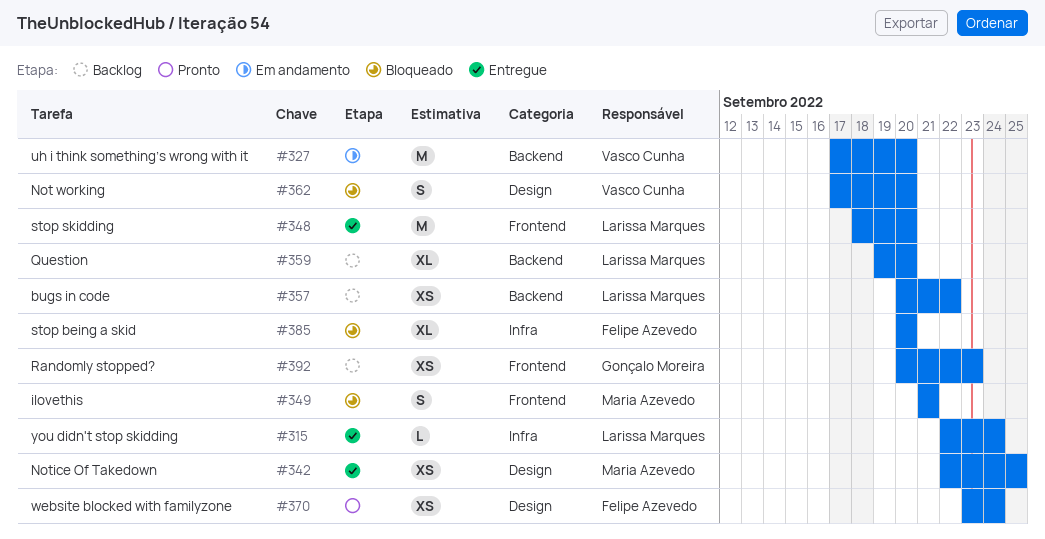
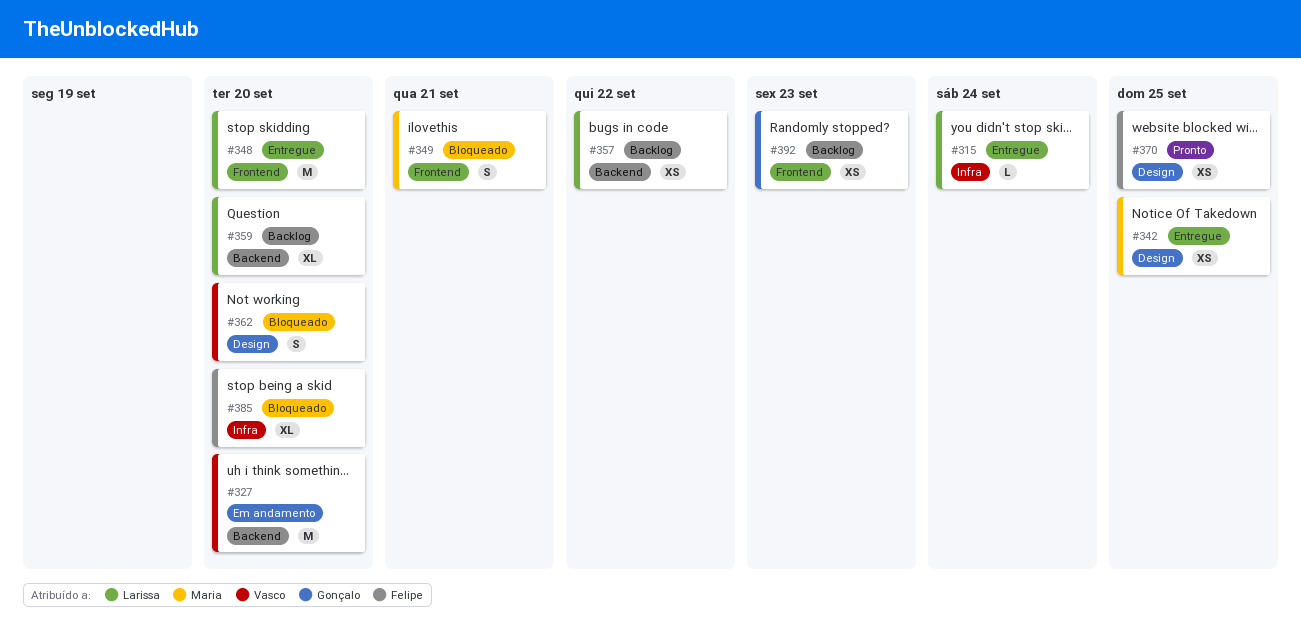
#370, due: Sep 24 -> Sep 25

